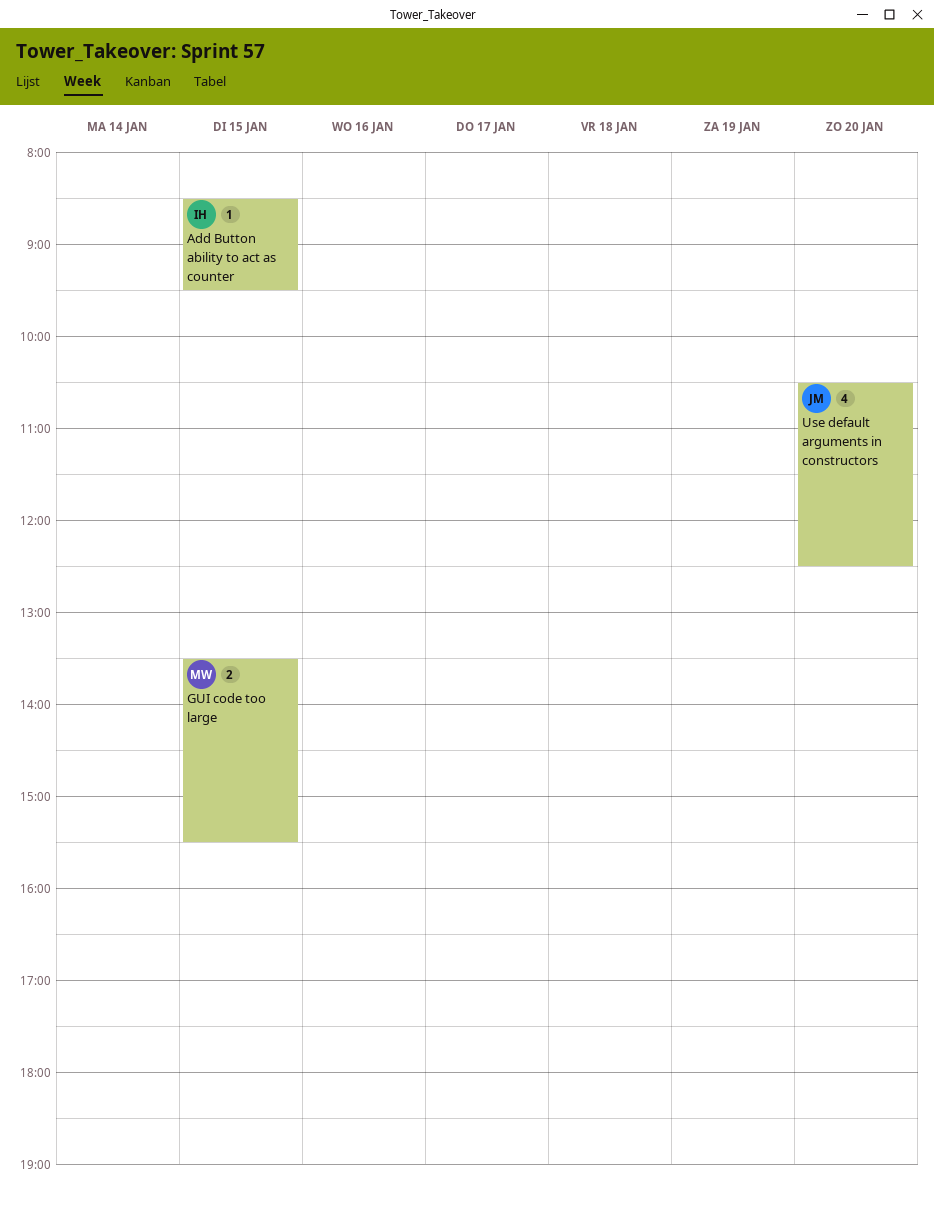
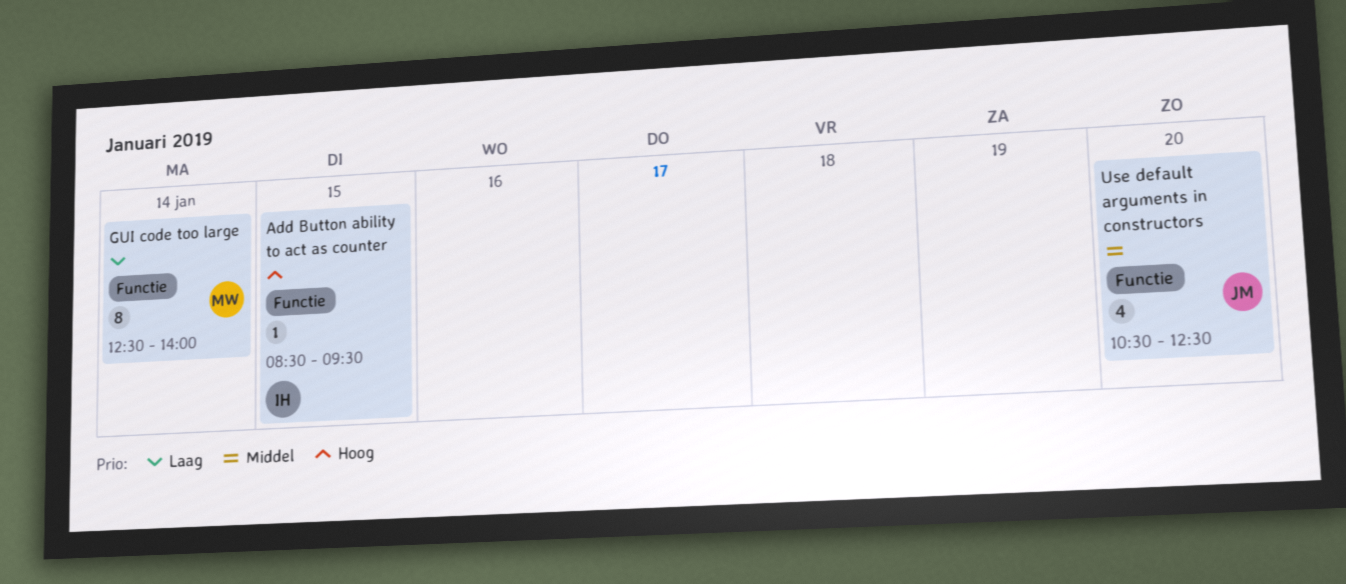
GUI code too large, estimate: 2 -> 8
GUI code too large, day: Jan 15 -> Jan 14
GUI code too large, begins: 13:30 -> 12:30
GUI code too large, ends: 15:30 -> 14:00

